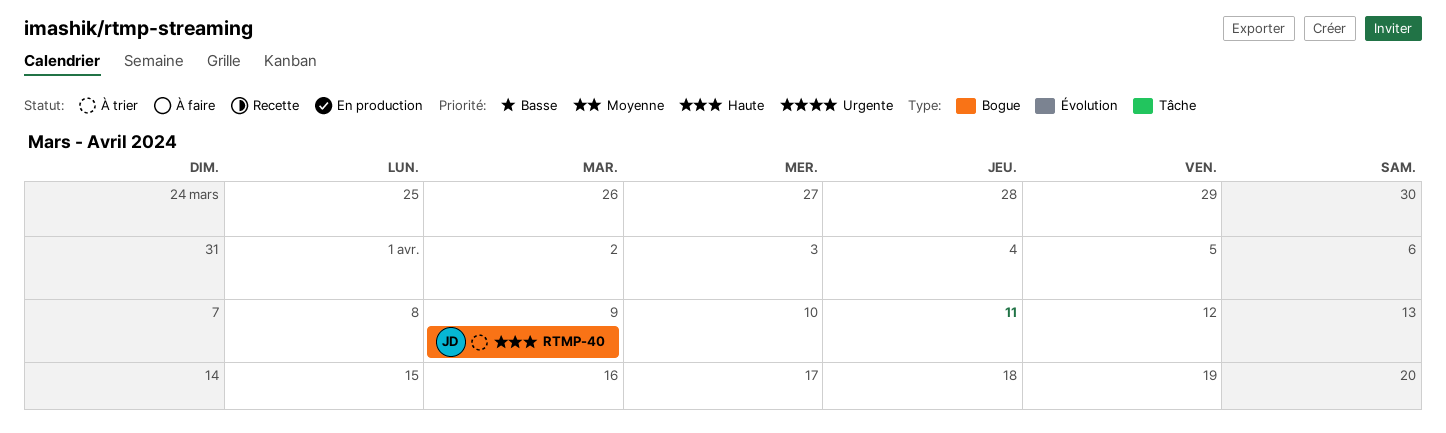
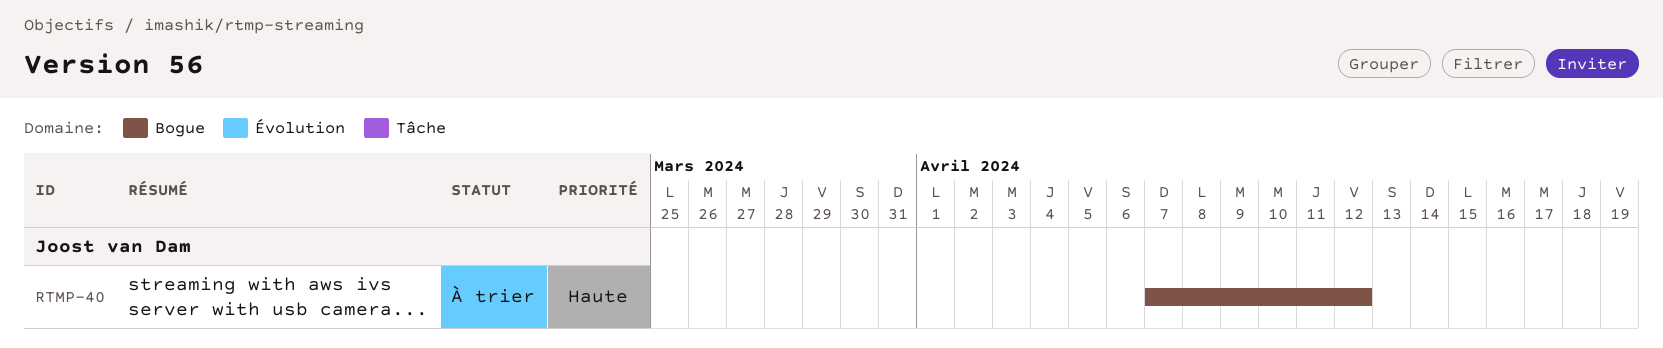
RTMP-40, start: Apr 9 -> Apr 7
RTMP-40, due: Apr 9 -> Apr 12

